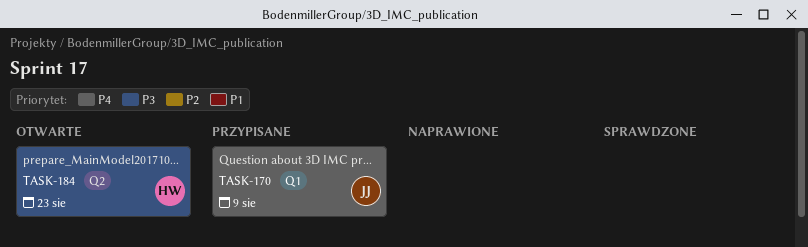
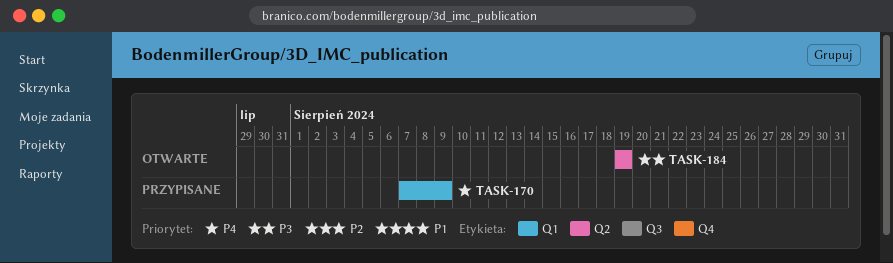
TASK-184, due: Aug 23 -> Aug 19

